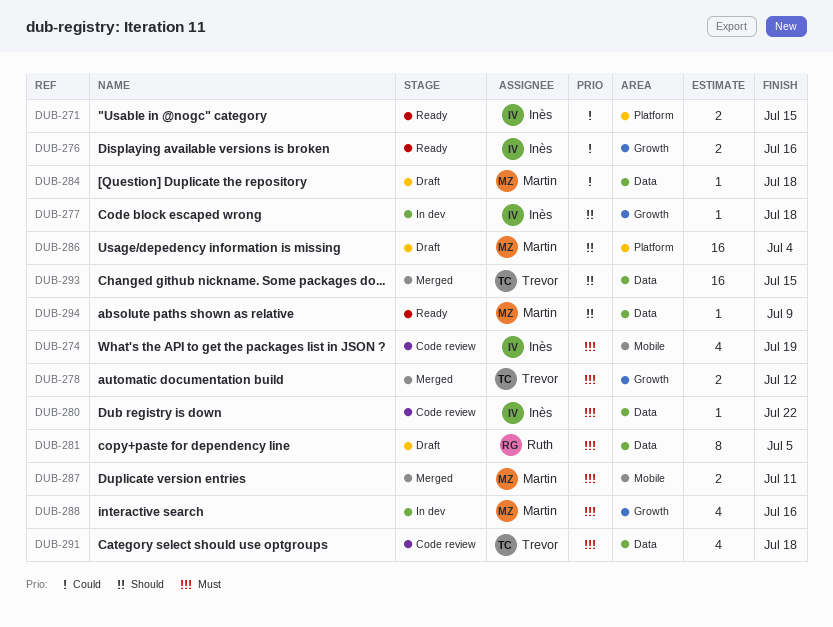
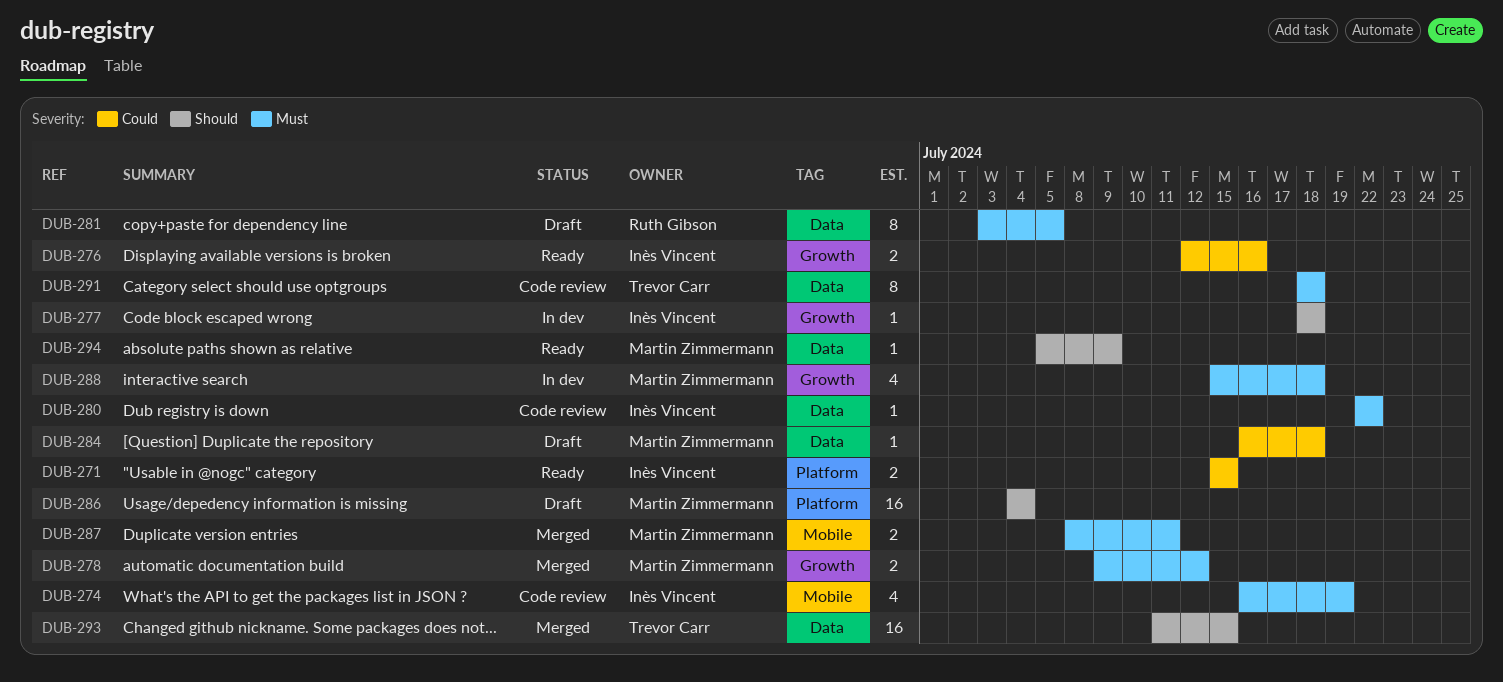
DUB-278, owner: Trevor Carr -> Martin Zimmermann
DUB-288, due: Jul 16 -> Jul 18
DUB-291, estimate: 4 -> 8

